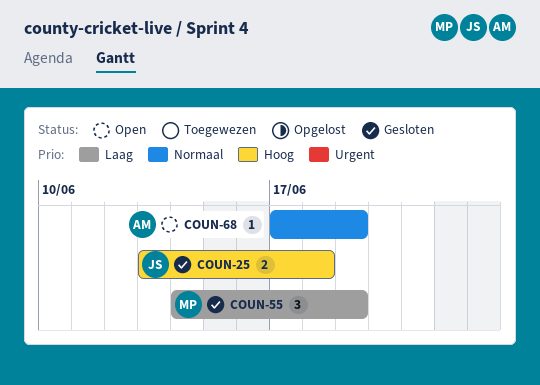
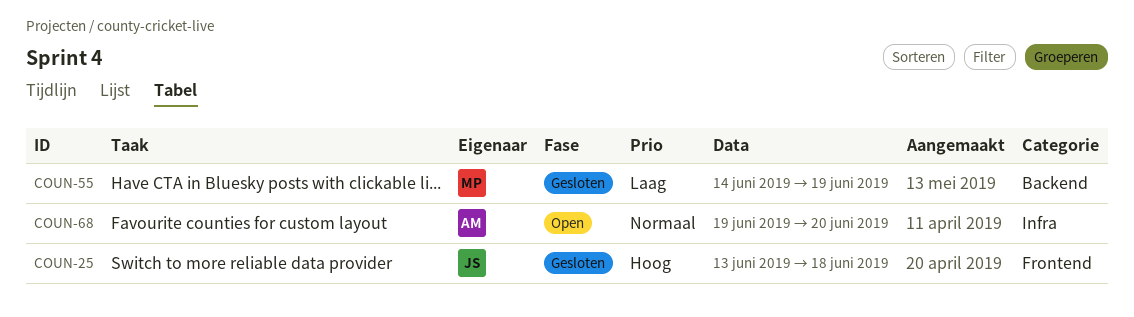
COUN-68, start: Jun 17 -> Jun 19
COUN-68, due: Jun 19 -> Jun 20

